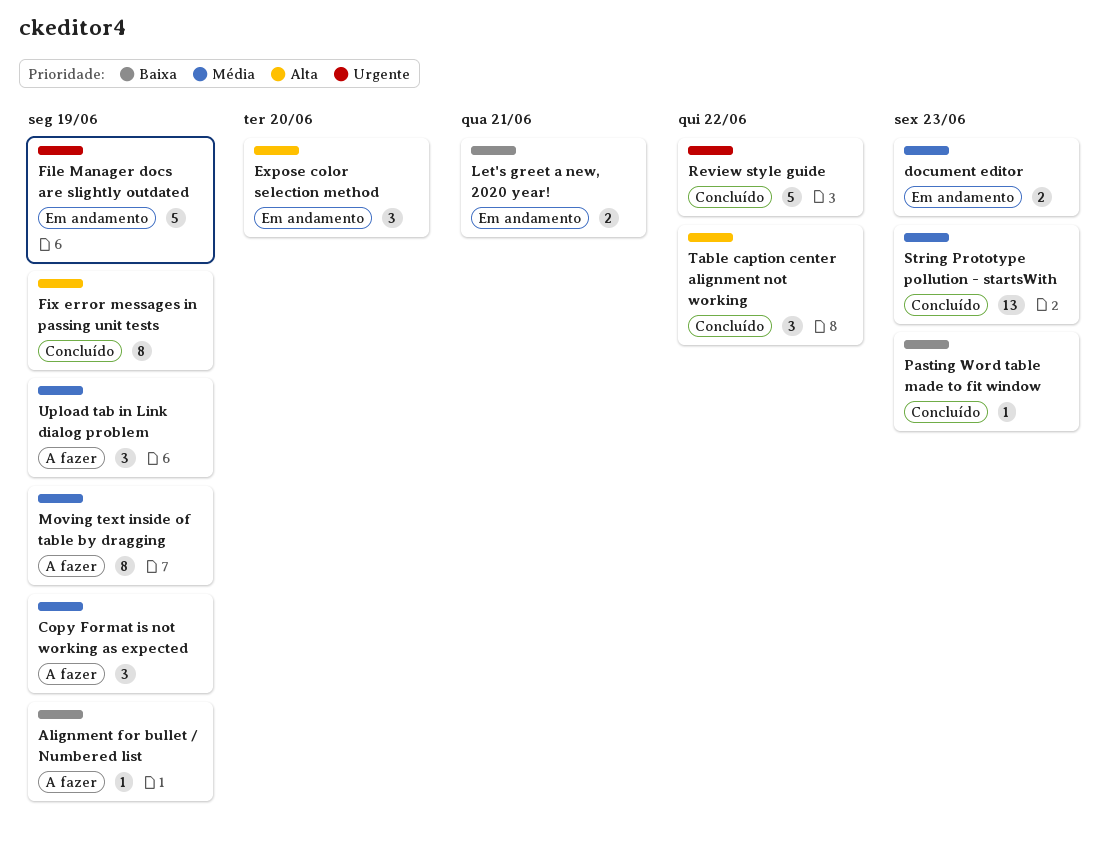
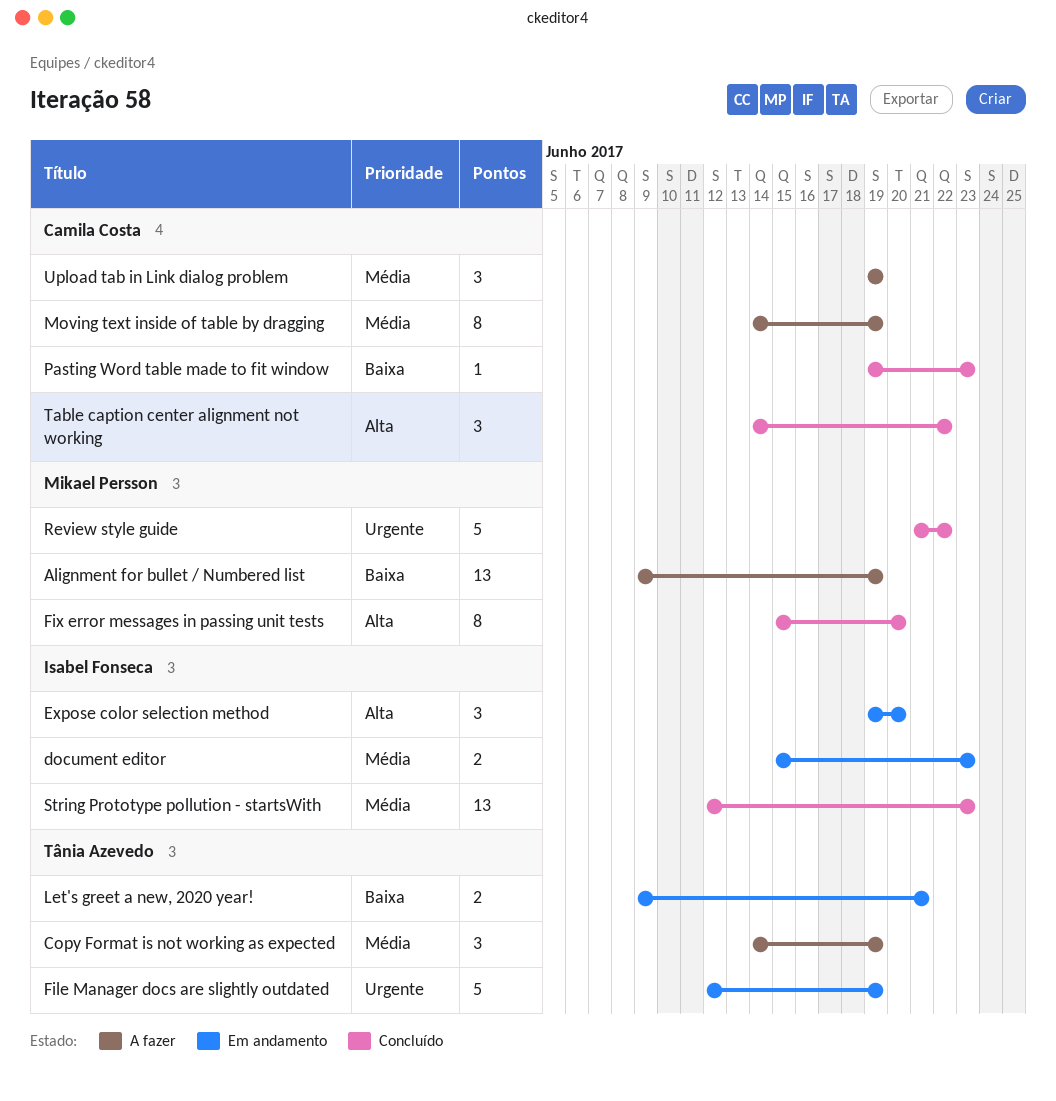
Alignment for bullet / Numbered list, estimate: 1 -> 13
Fix error messages in passing unit tests, due: Jun 19 -> Jun 20

